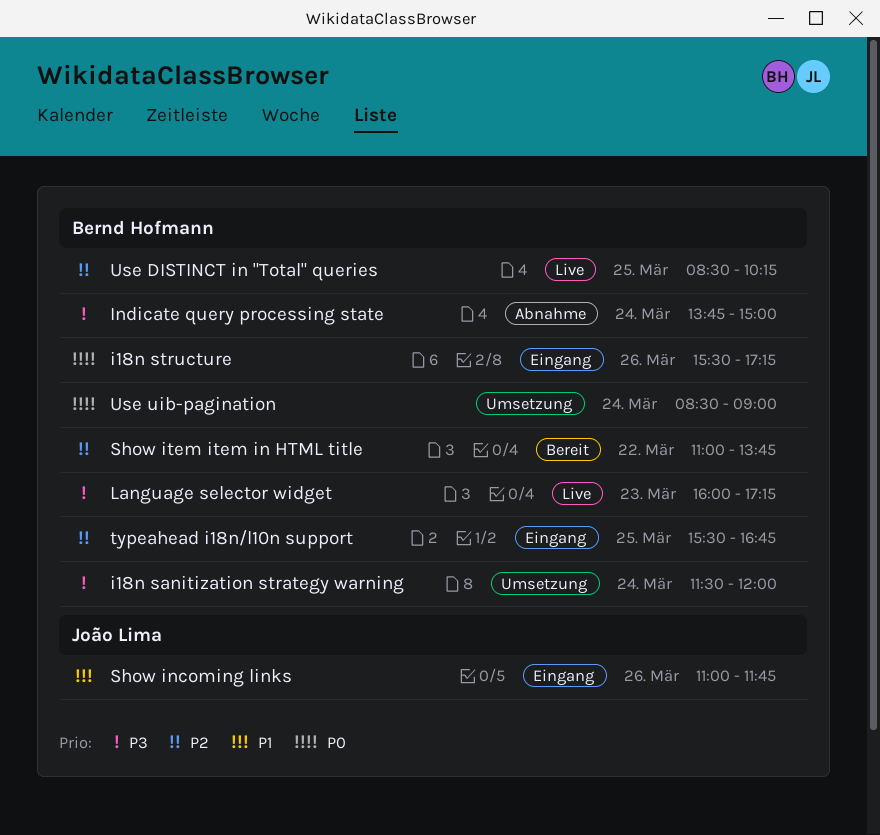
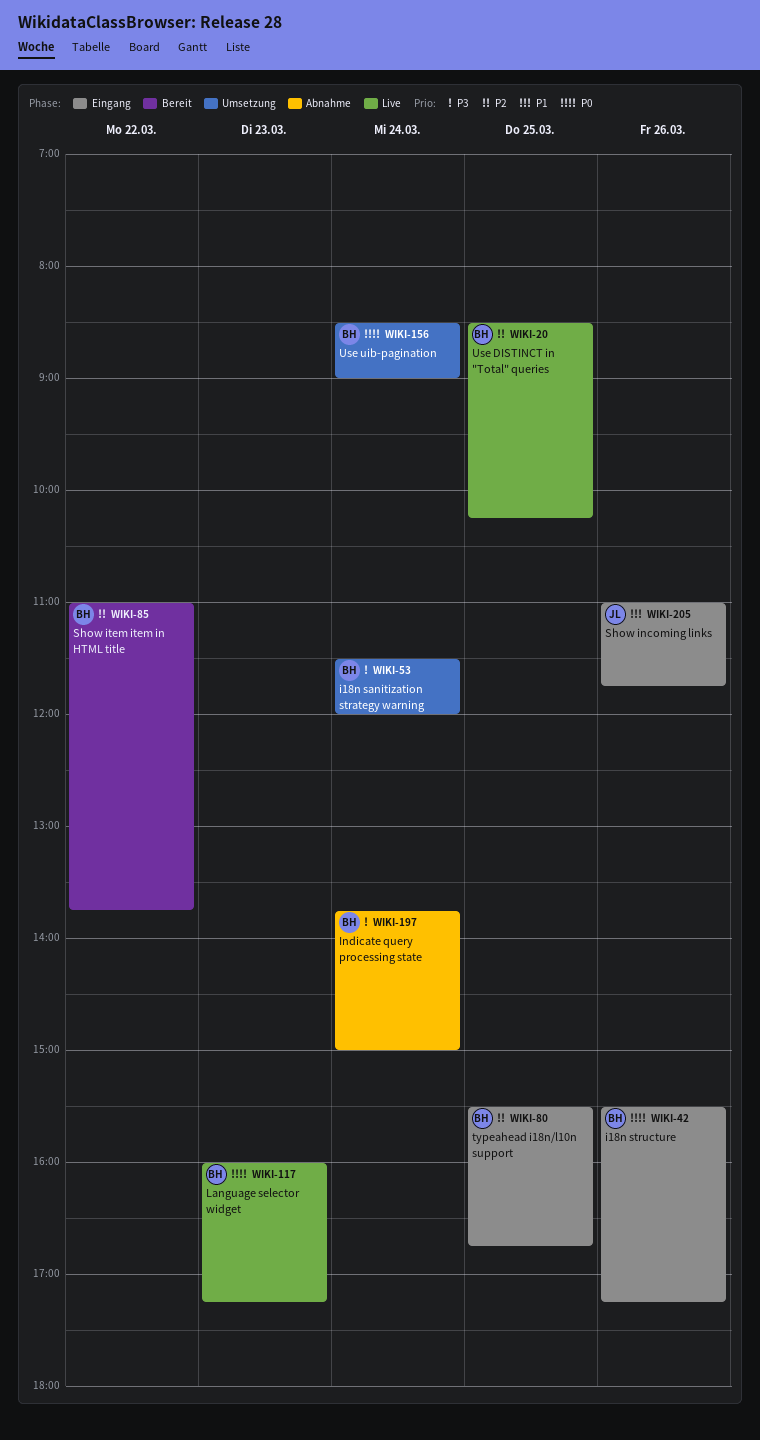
Language selector widget, priority: P3 -> P0

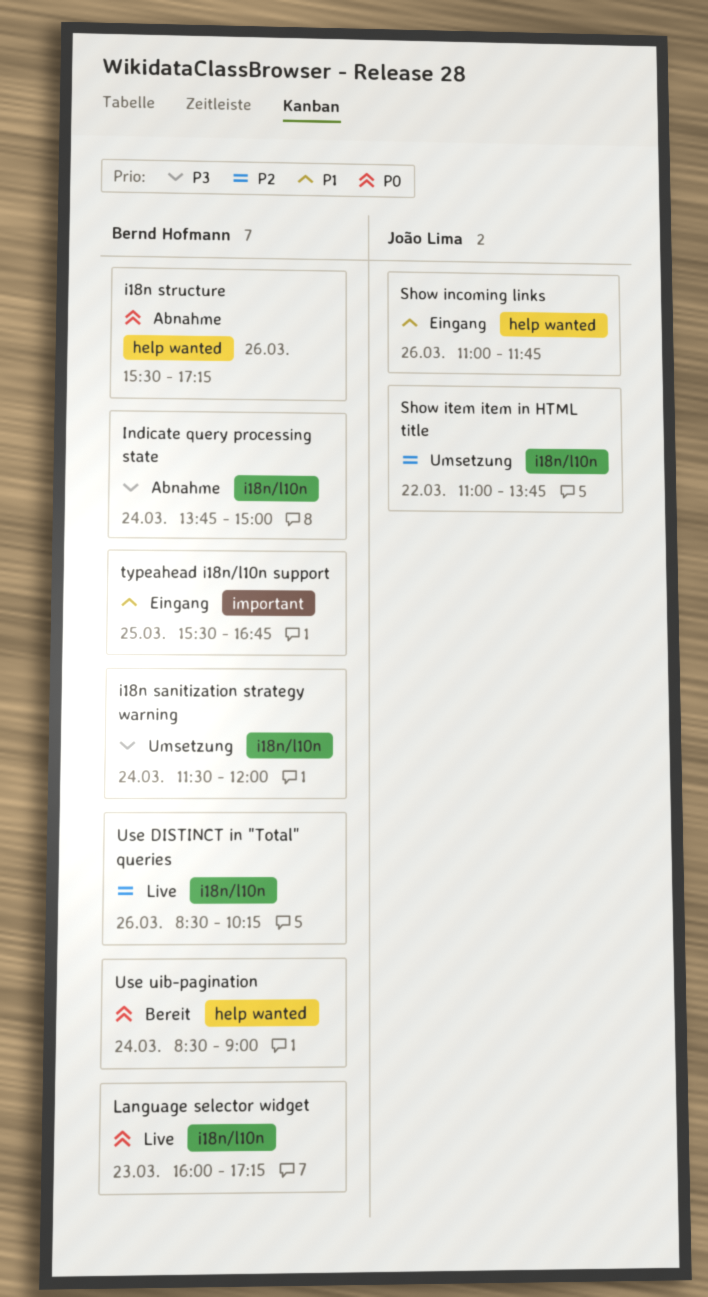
i18n structure, status: Eingang -> Abnahme
Show item item in HTML title, status: Bereit -> Umsetzung
Show item item in HTML title, owner: Bernd Hofmann -> João Lima
typeahead i18n/l10n support, priority: P2 -> P1
Use DISTINCT in "Total" queries, day: Mar 25 -> Mar 26
Use uib-pagination, status: Umsetzung -> Bereit

